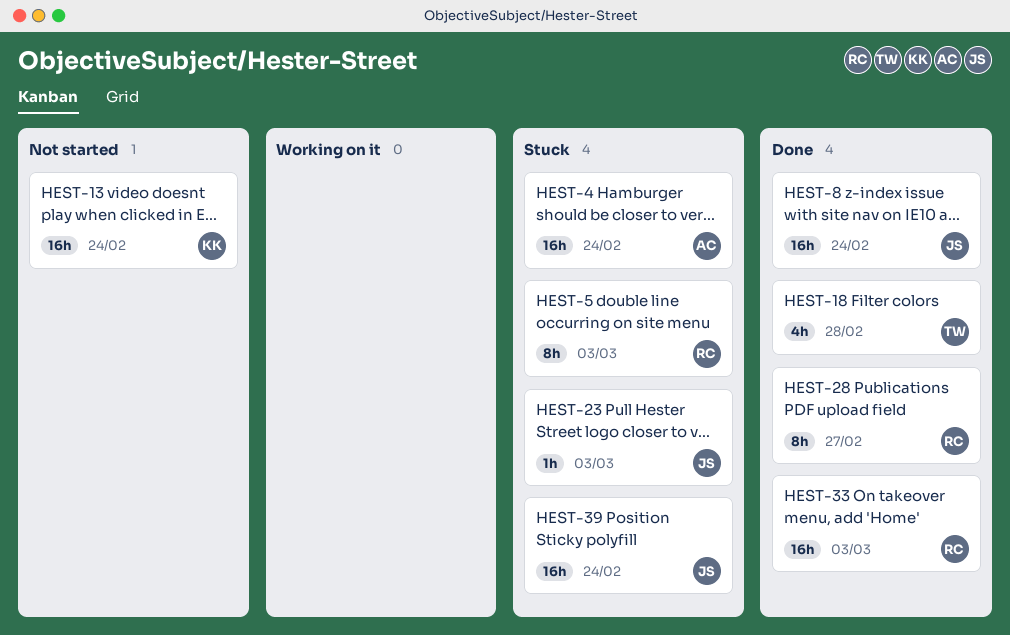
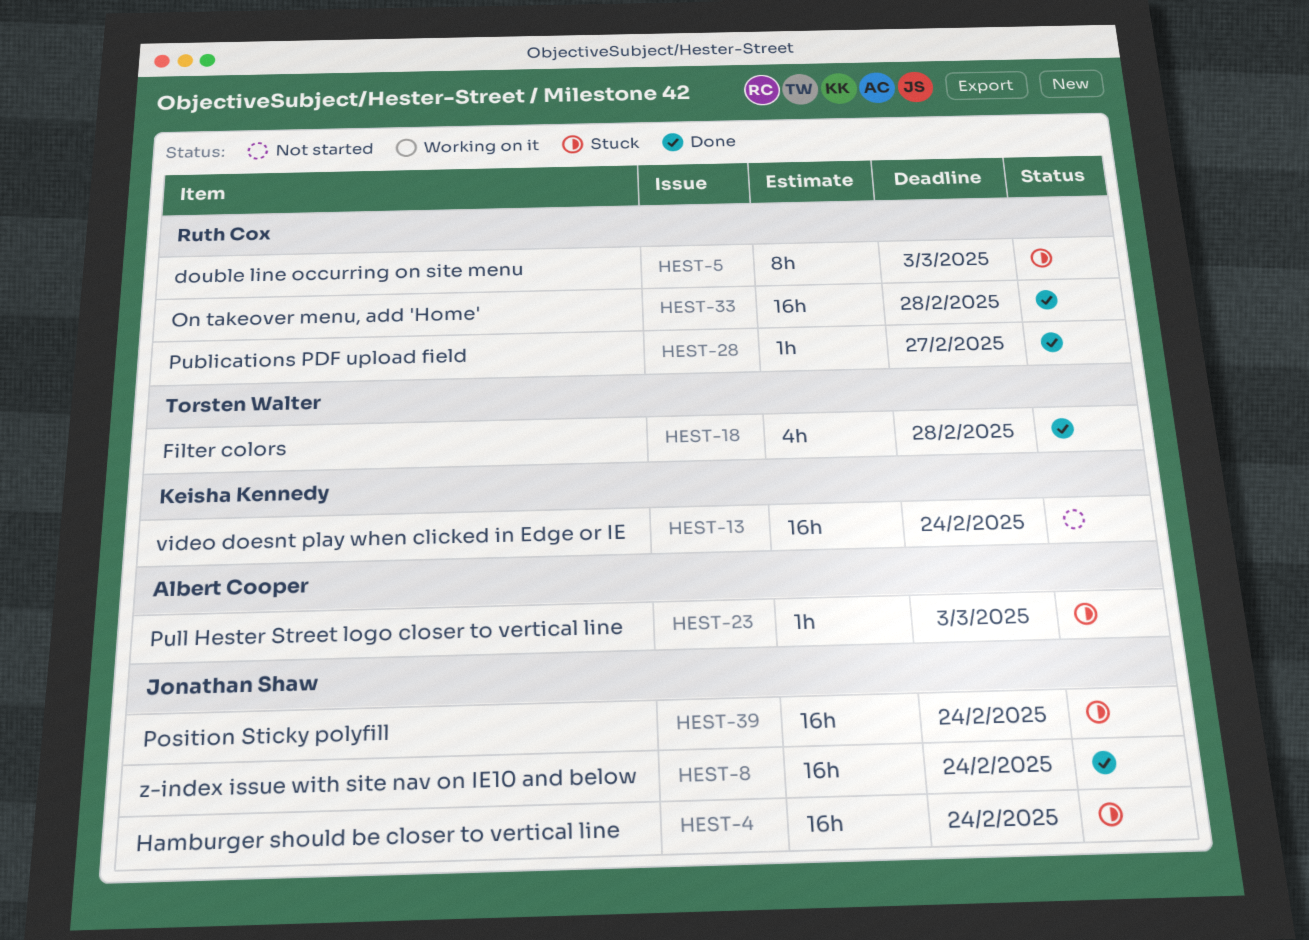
HEST-4, owner: Albert Cooper -> Jonathan Shaw
HEST-23, owner: Jonathan Shaw -> Albert Cooper
HEST-28, estimate: 8h -> 1h
HEST-33, due: Mar 3 -> Feb 28

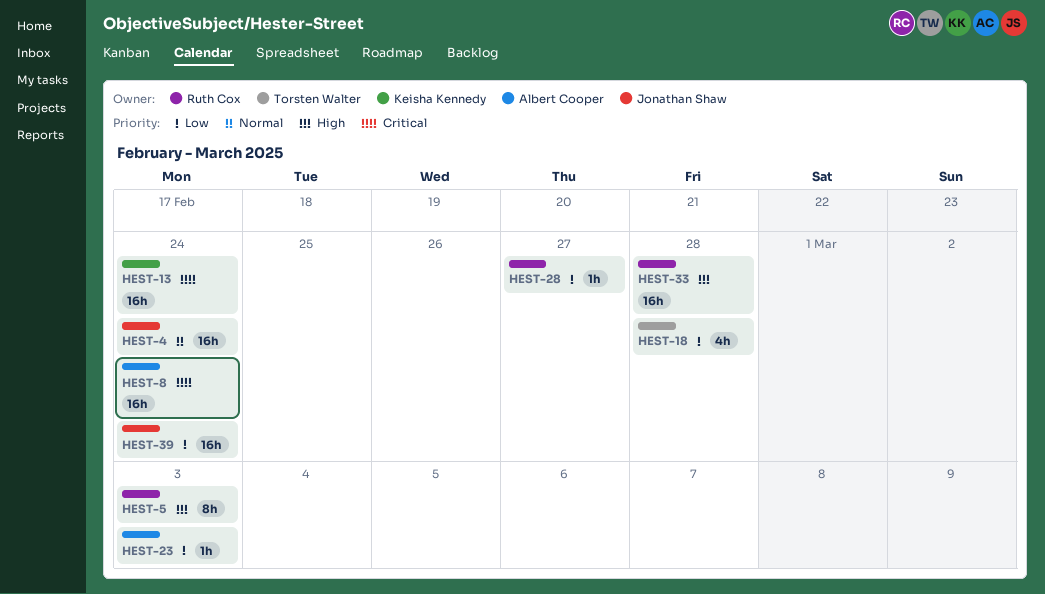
HEST-8, owner: Jonathan Shaw -> Albert Cooper

